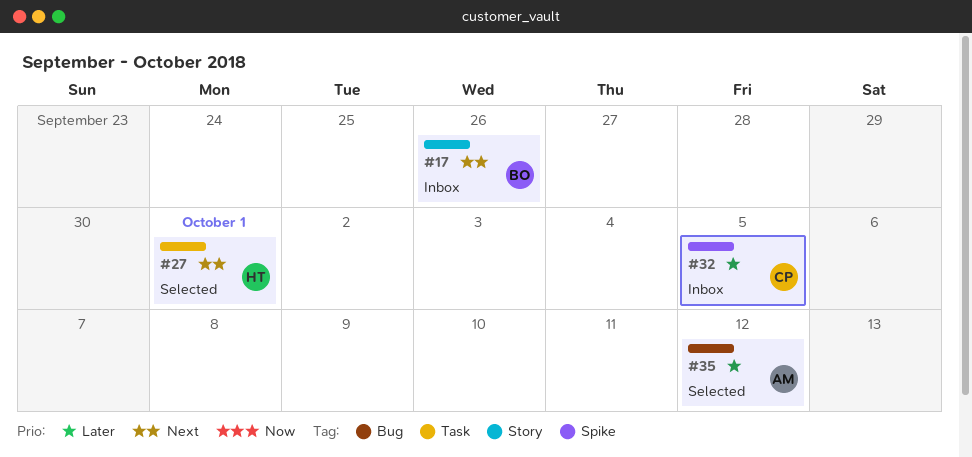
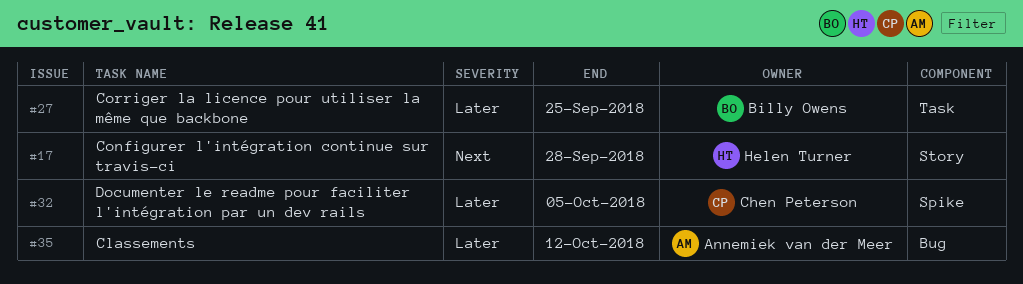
#17, owner: Billy Owens -> Helen Turner
#17, due: Sep 26 -> Sep 28
#27, owner: Helen Turner -> Billy Owens
#27, priority: Next -> Later
#27, due: Oct 1 -> Sep 25

